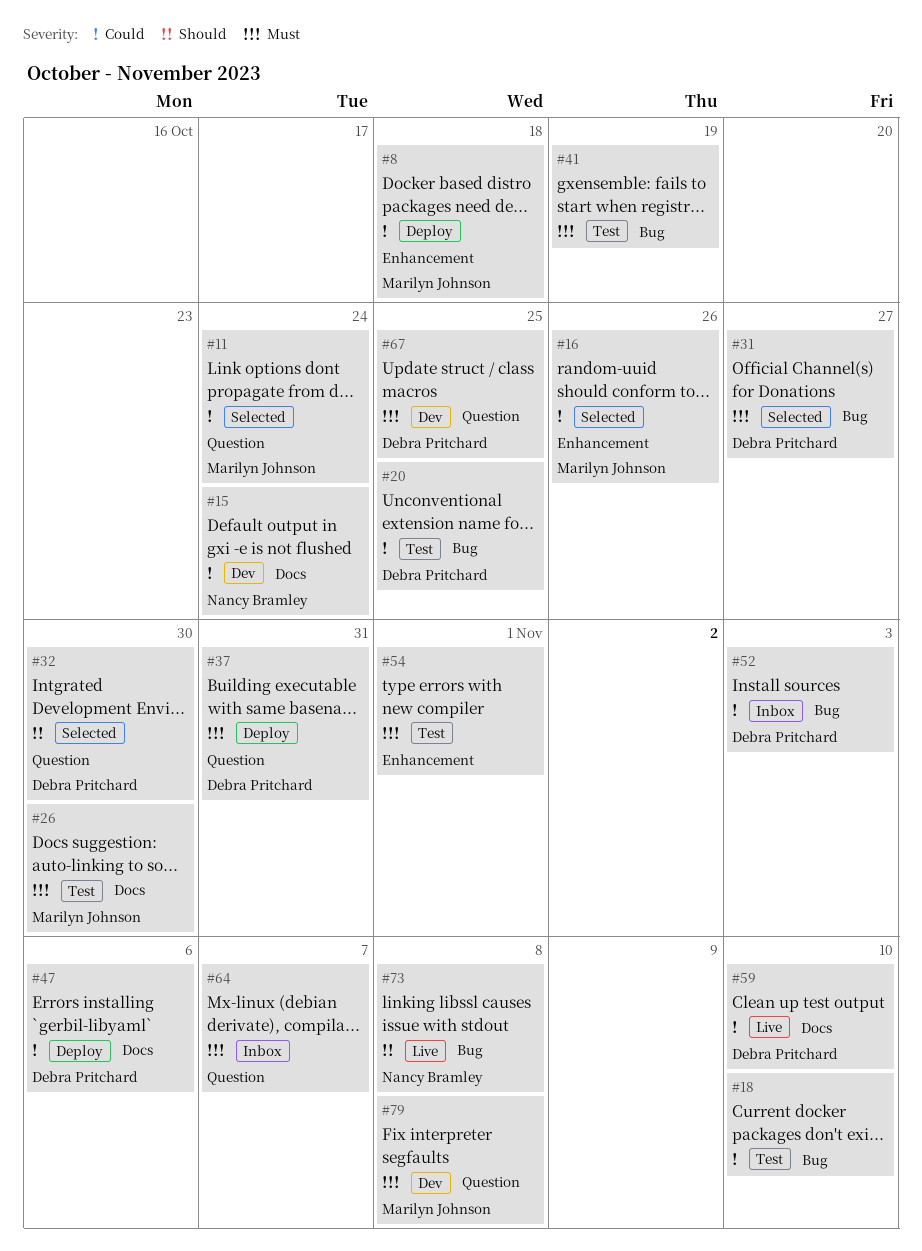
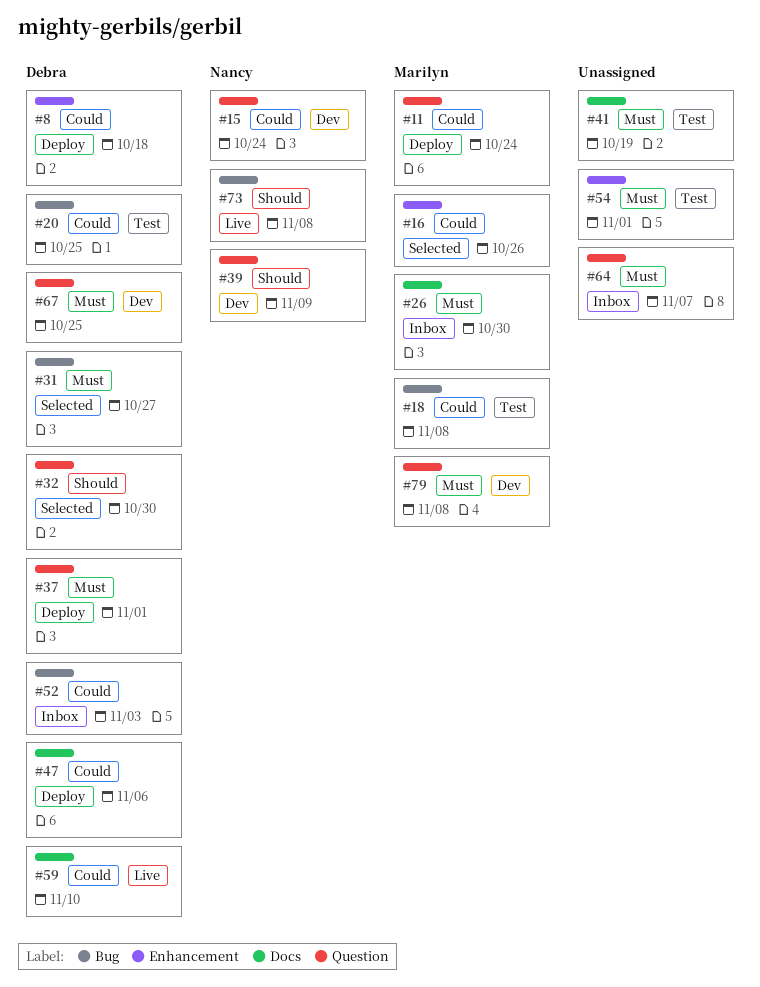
#8, owner: Marilyn Johnson -> Debra Pritchard
#11, status: Selected -> Deploy
#15, label: Docs -> Question
#18, owner: none -> Marilyn Johnson
#18, due: Nov 10 -> Nov 8
#26, status: Test -> Inbox
#37, due: Oct 31 -> Nov 1
#39: none -> present
#41, label: Bug -> Docs

